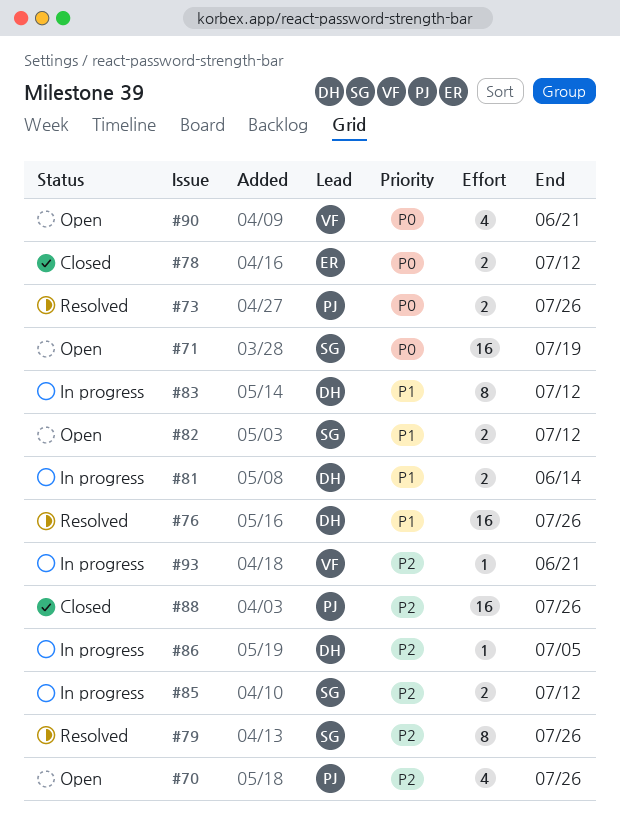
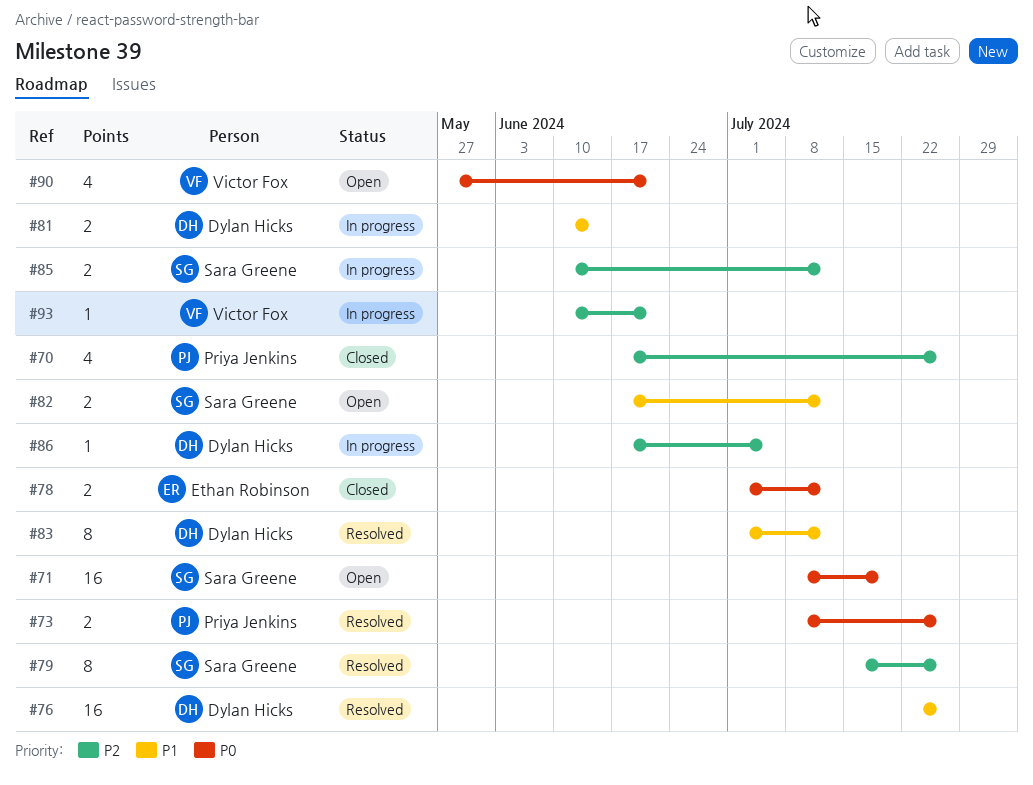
#70, status: Open -> Closed
#83, status: In progress -> Resolved
#88: present -> none

